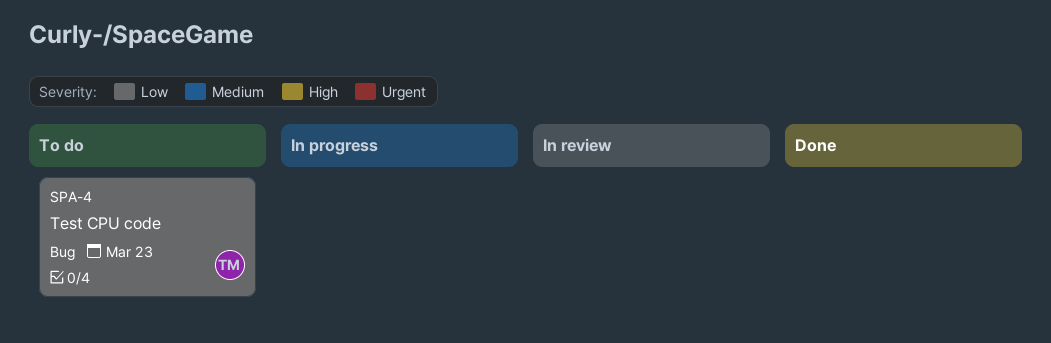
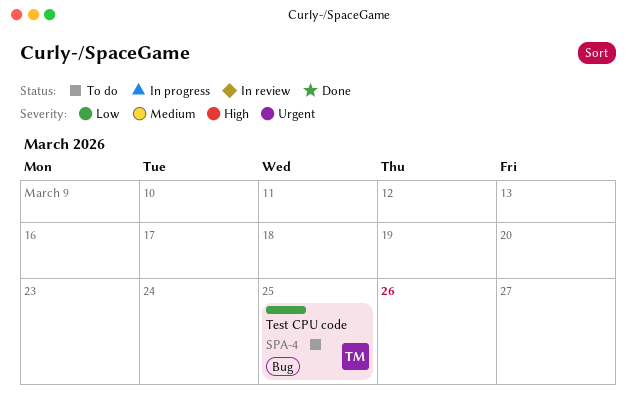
SPA-4, due: Mar 23 -> Mar 25

